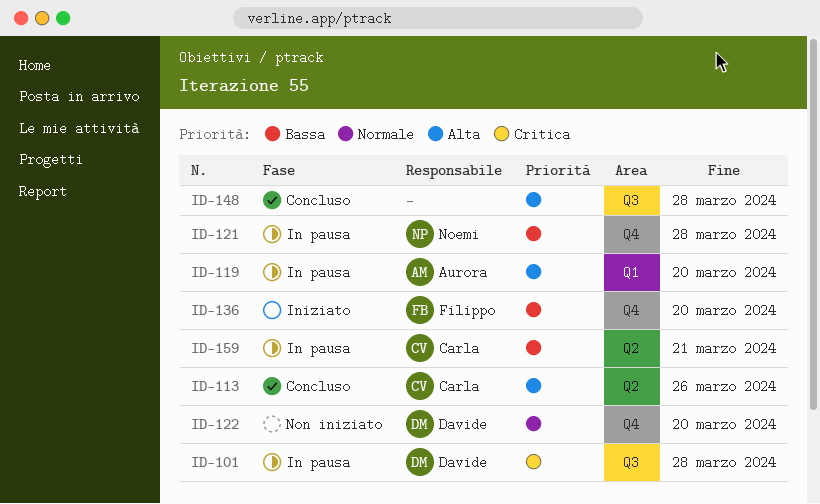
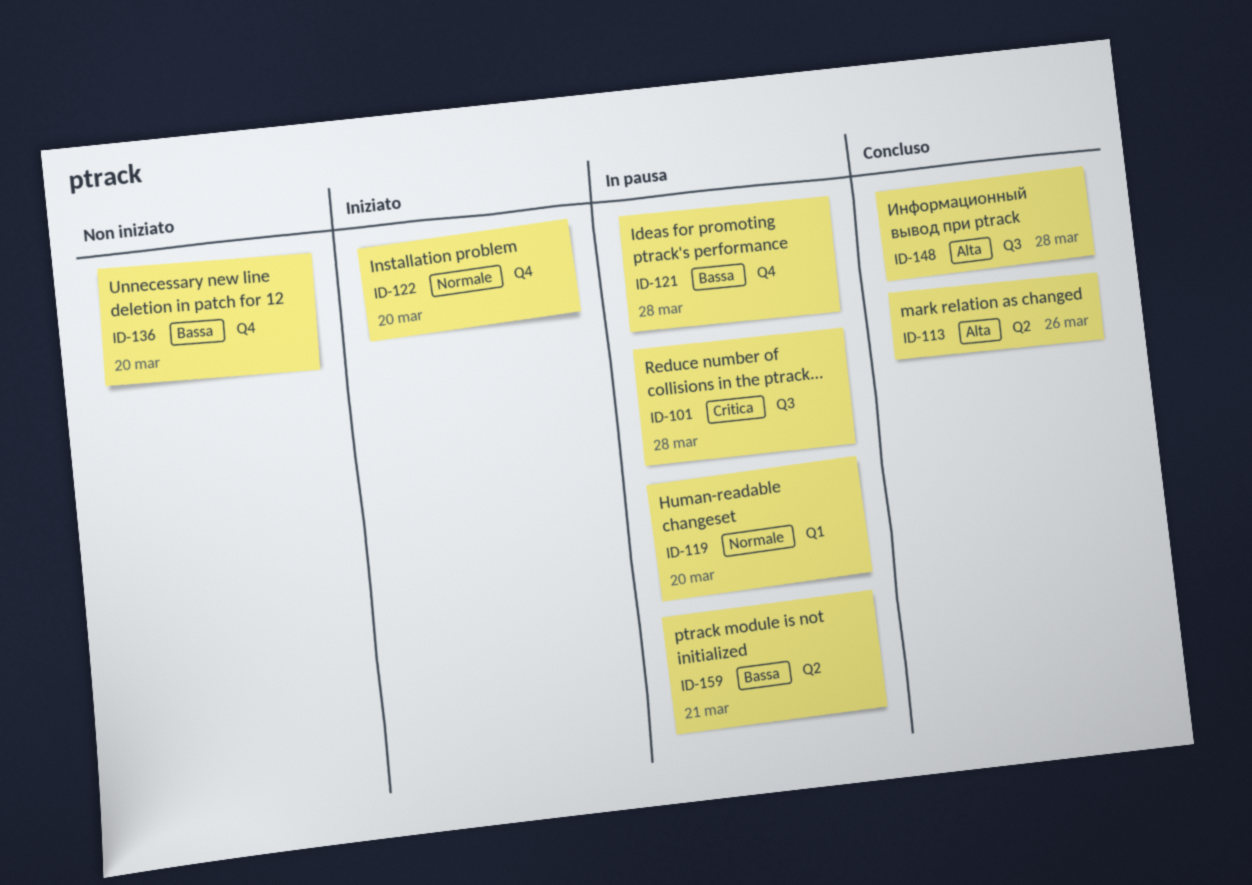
ID-119, priority: Alta -> Normale
ID-122, status: Non iniziato -> Iniziato
ID-136, status: Iniziato -> Non iniziato

